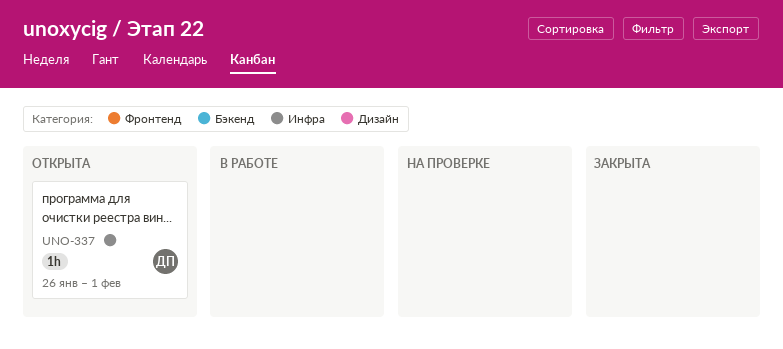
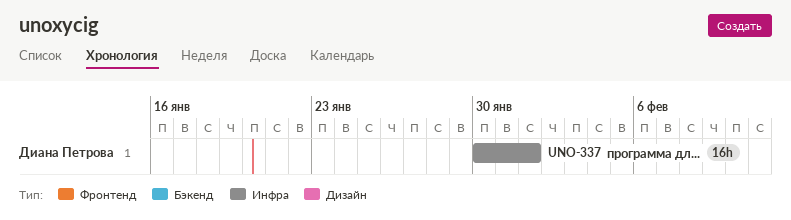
UNO-337, estimate: 1h -> 16h
UNO-337, start: Jan 26 -> Jan 30

